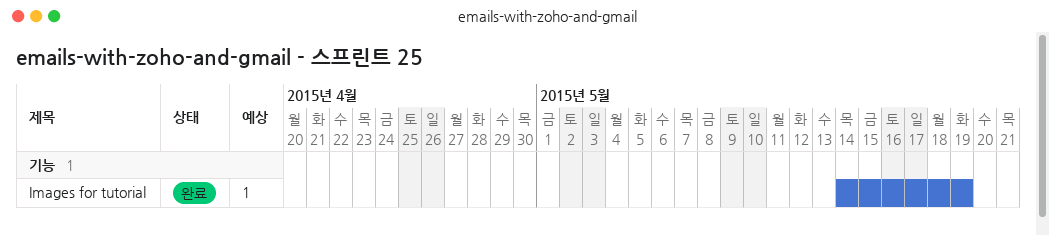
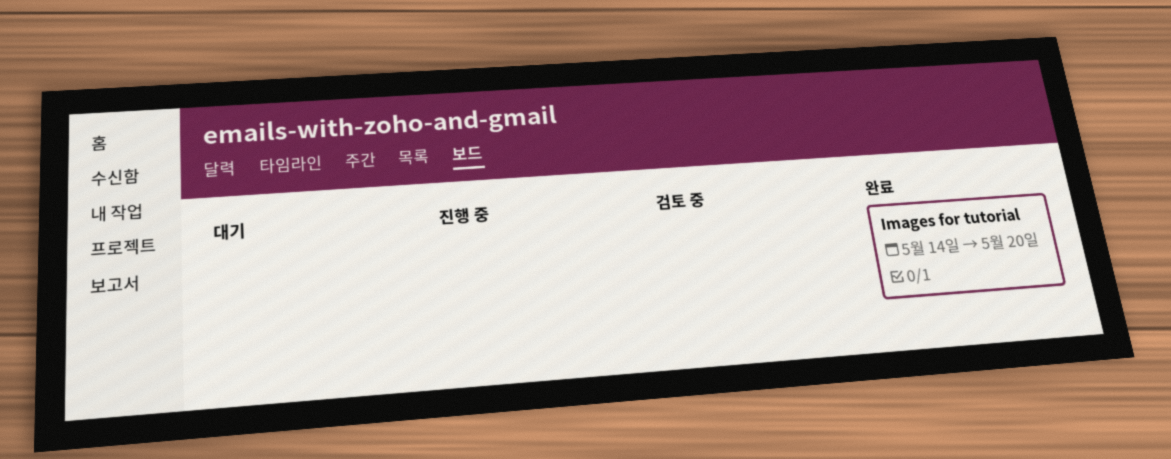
Images for tutorial, due: May 19 -> May 20

